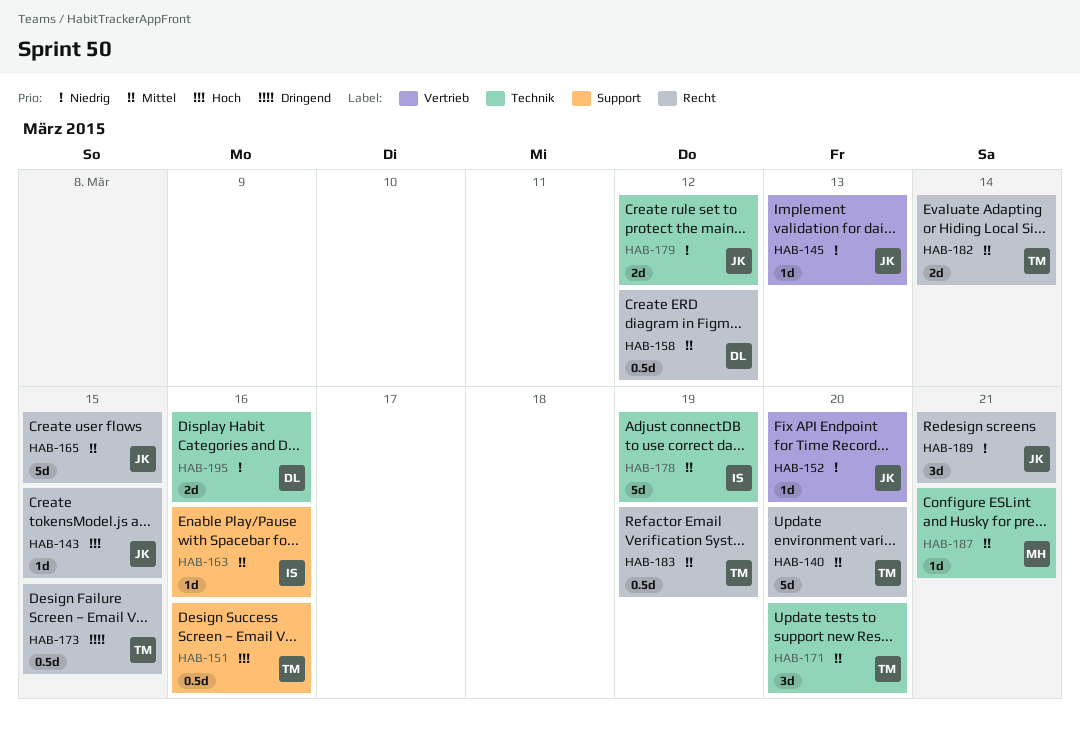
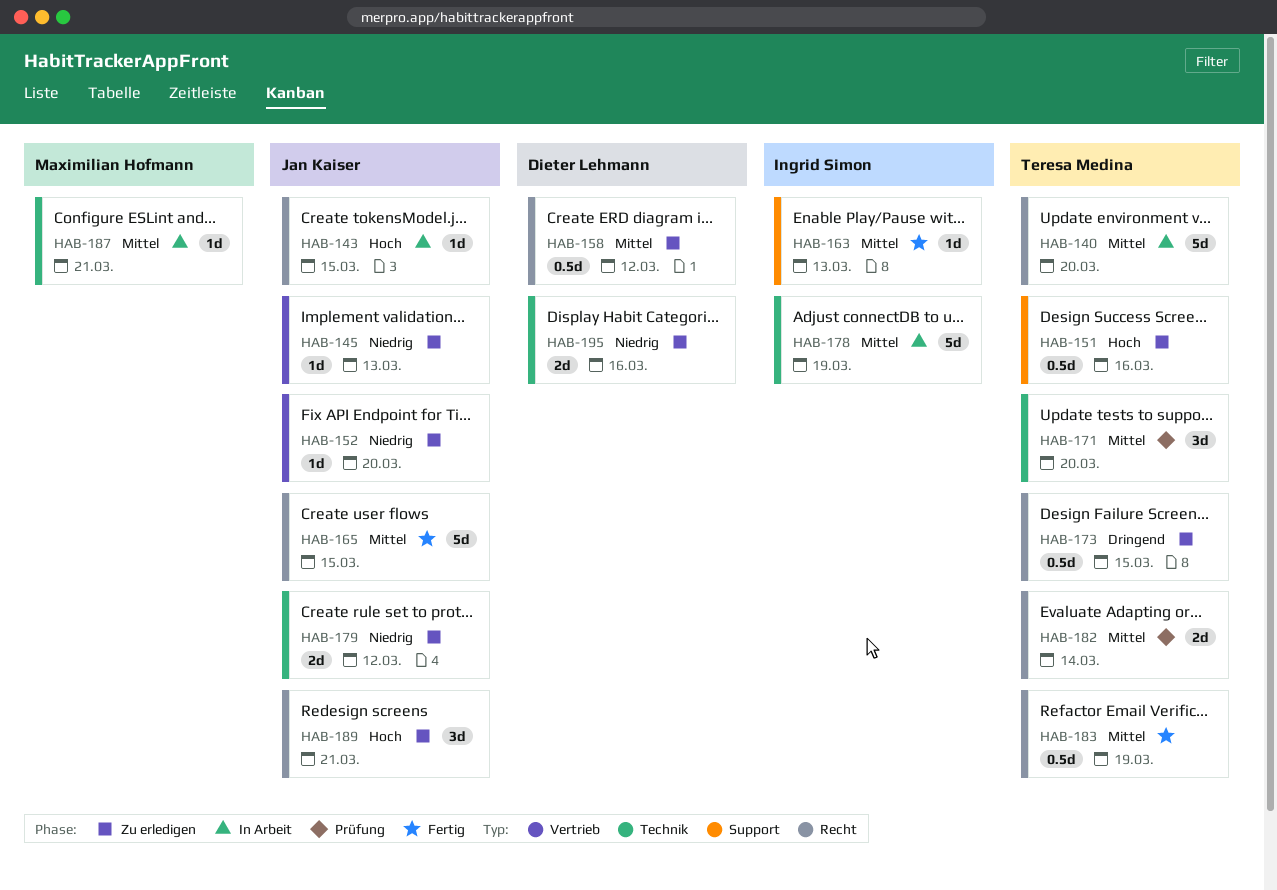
HAB-163, due: Mar 16 -> Mar 13
HAB-189, priority: Niedrig -> Hoch

